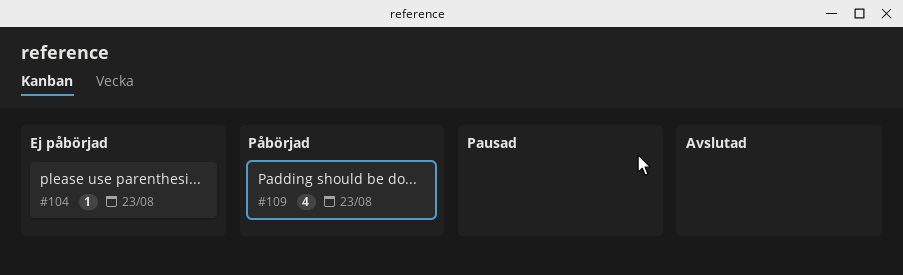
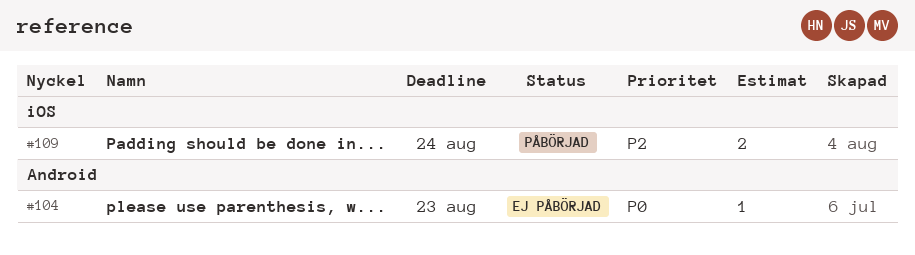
#109, estimate: 4 -> 2
#109, due: Aug 23 -> Aug 24

